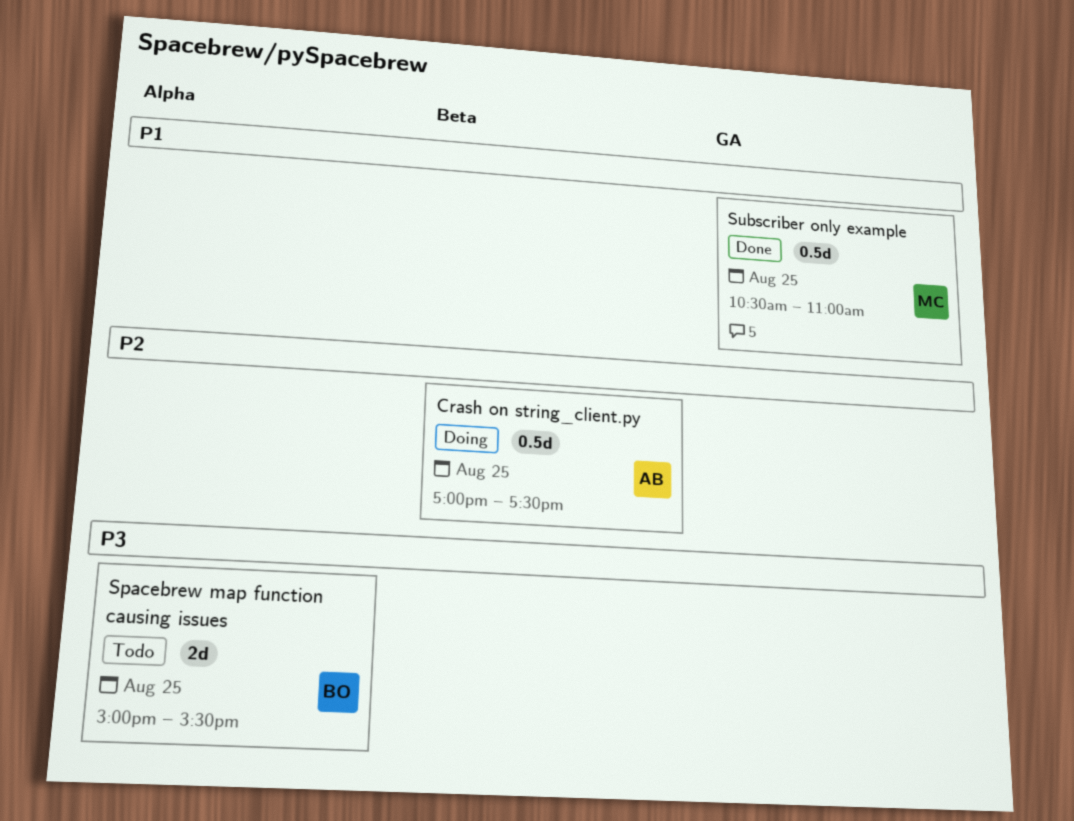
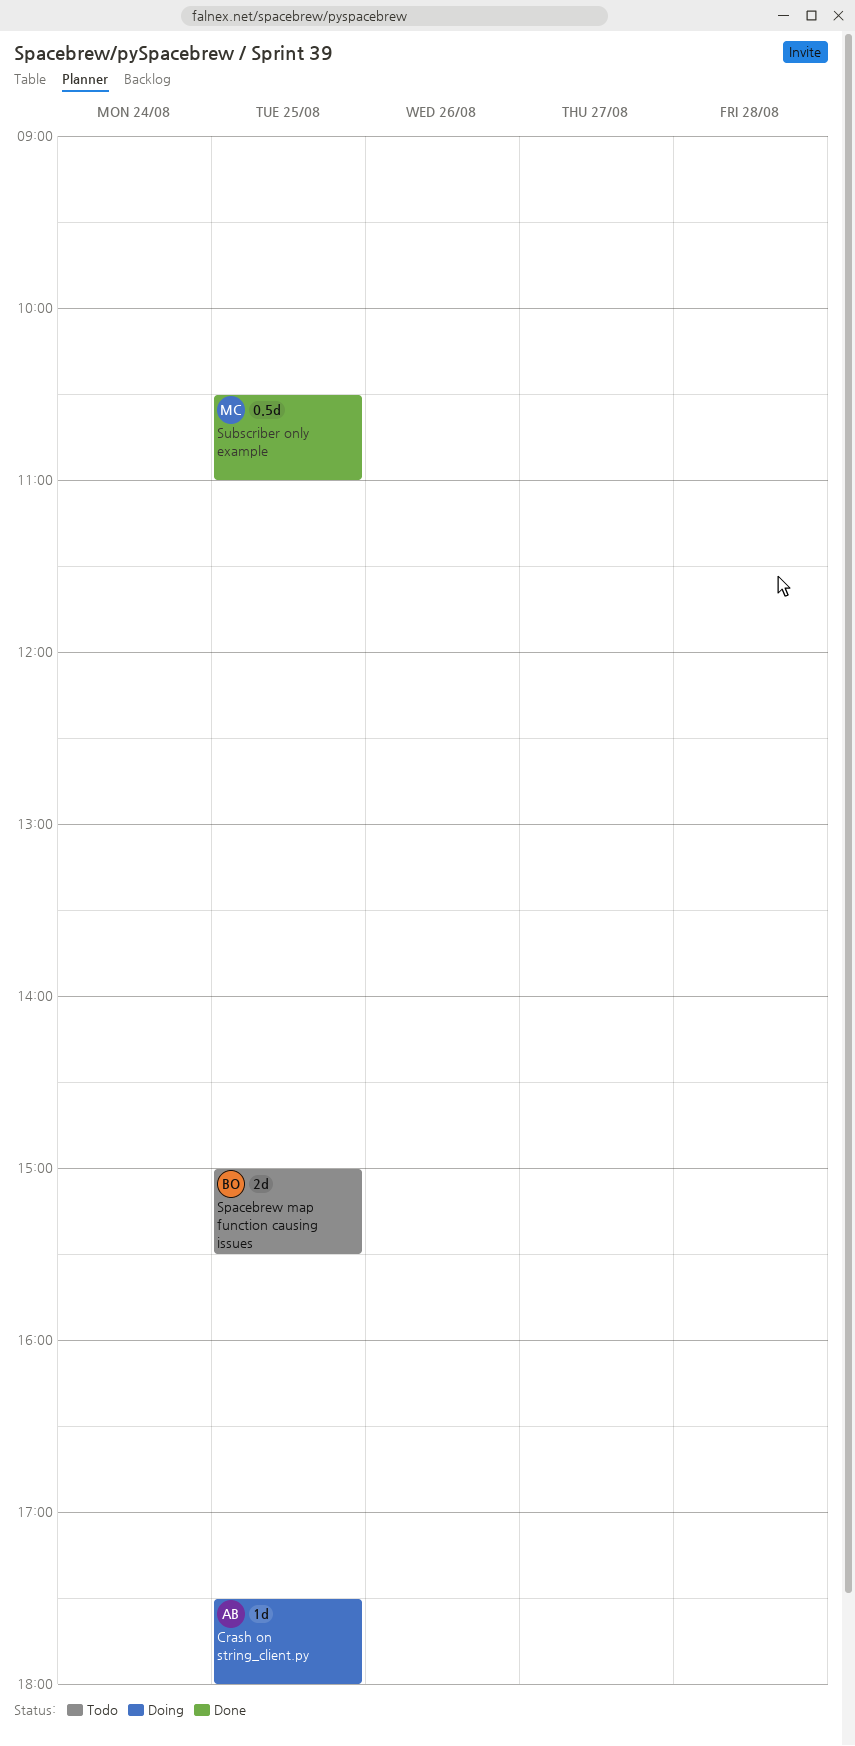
Crash on string_client.py, estimate: 0.5d -> 1d
Crash on string_client.py, begins: 17:00 -> 17:30
Crash on string_client.py, ends: 17:30 -> 18:00

